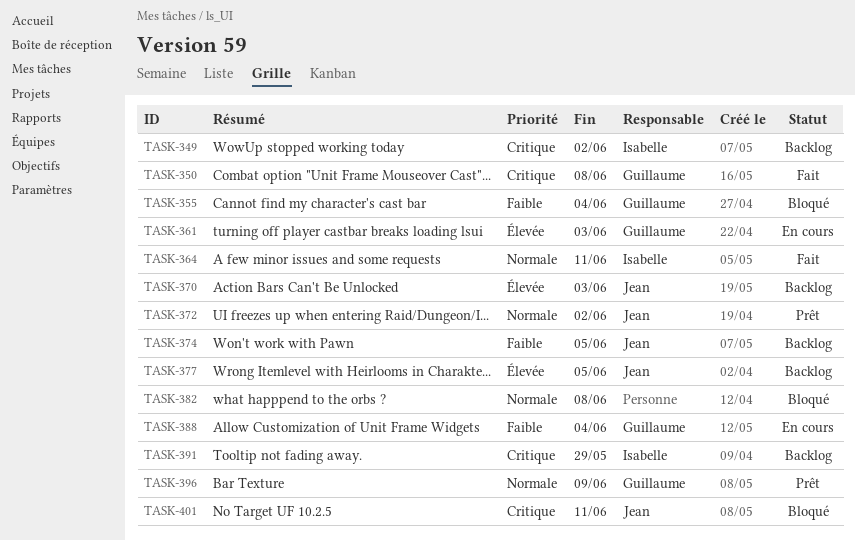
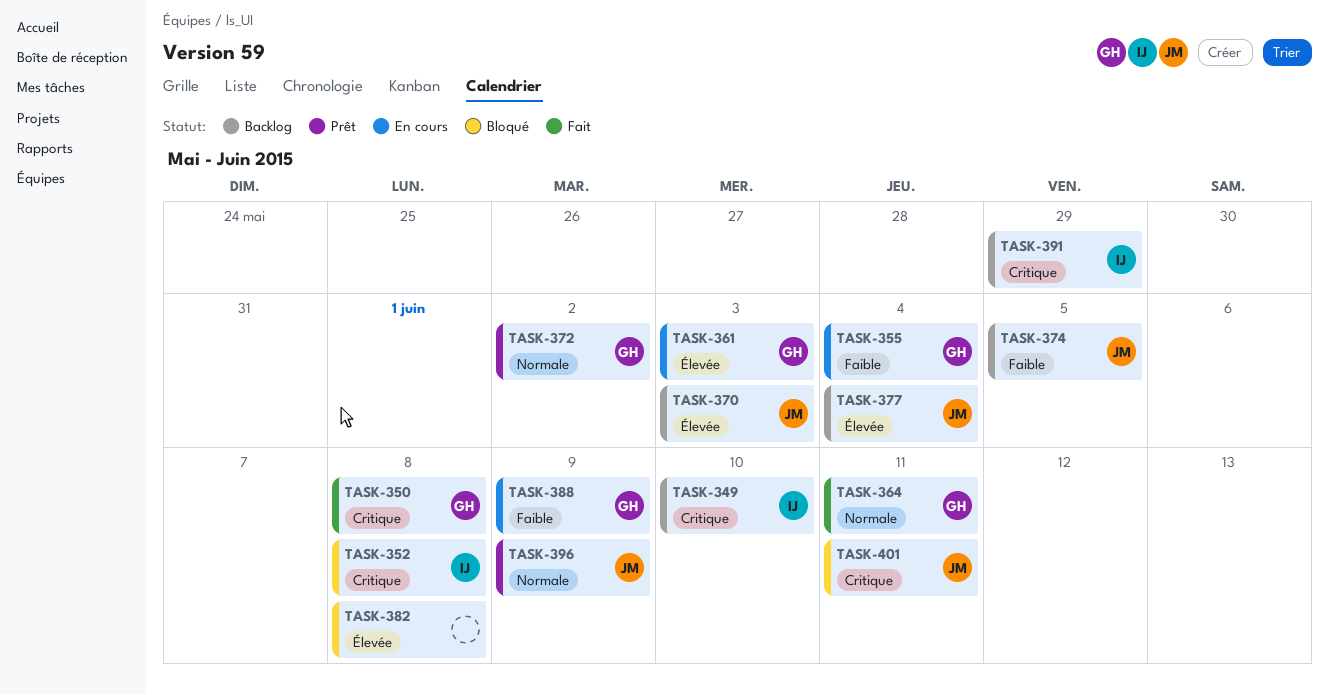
TASK-349, due: Jun 2 -> Jun 10
TASK-352: none -> present
TASK-355, status: Bloqué -> En cours
TASK-364, owner: Isabelle -> Guillaume
TASK-372, owner: Jean -> Guillaume
TASK-377, due: Jun 5 -> Jun 4
TASK-382, priority: Normale -> Élevée
TASK-388, due: Jun 4 -> Jun 9
TASK-396, owner: Guillaume -> Jean

